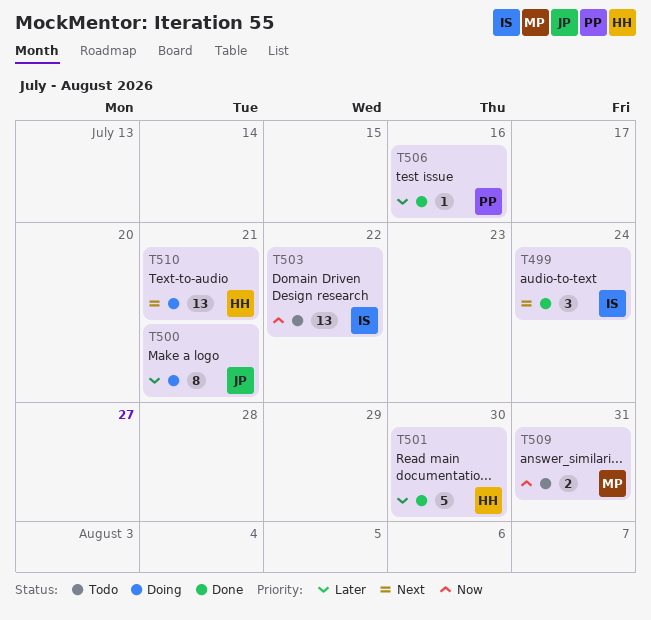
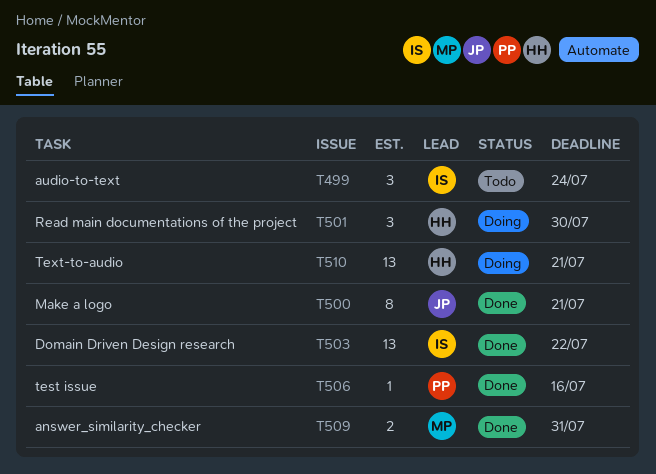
T499, status: Done -> Todo
T500, status: Doing -> Done
T501, status: Done -> Doing
T501, estimate: 5 -> 3
T503, status: Todo -> Done
T509, status: Todo -> Done

